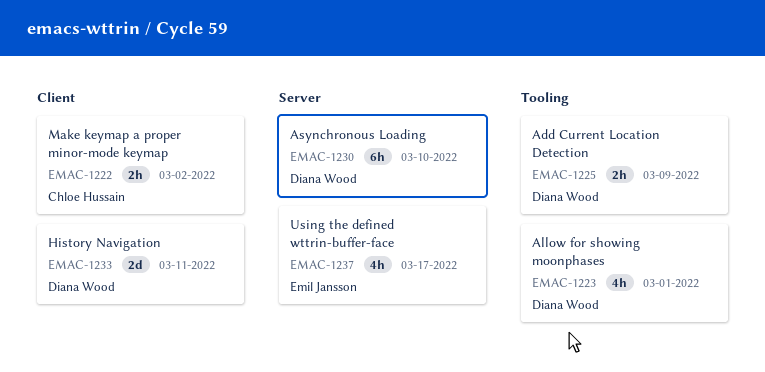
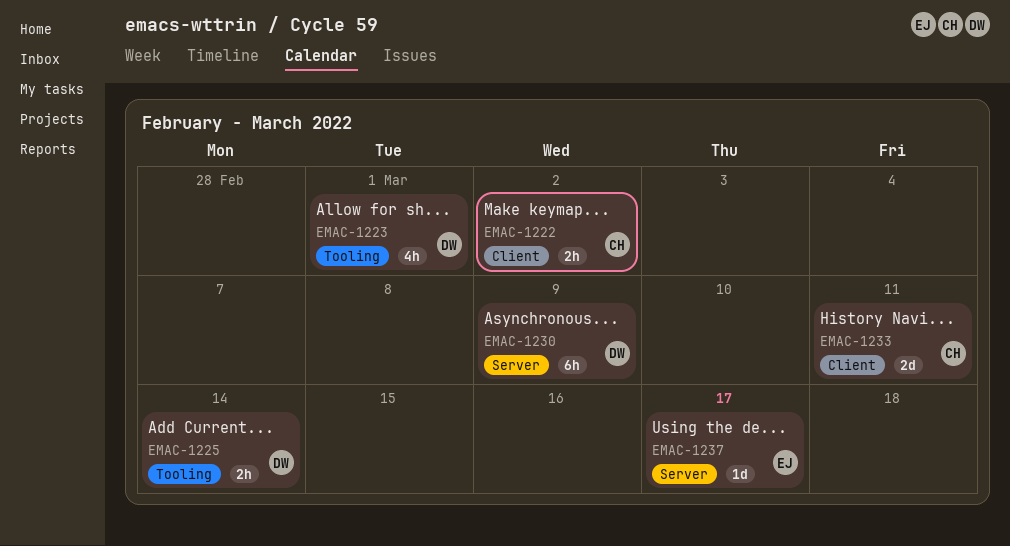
EMAC-1225, due: Mar 9 -> Mar 14
EMAC-1230, due: Mar 10 -> Mar 9
EMAC-1233, owner: Diana Wood -> Chloe Hussain
EMAC-1237, estimate: 4h -> 1d

